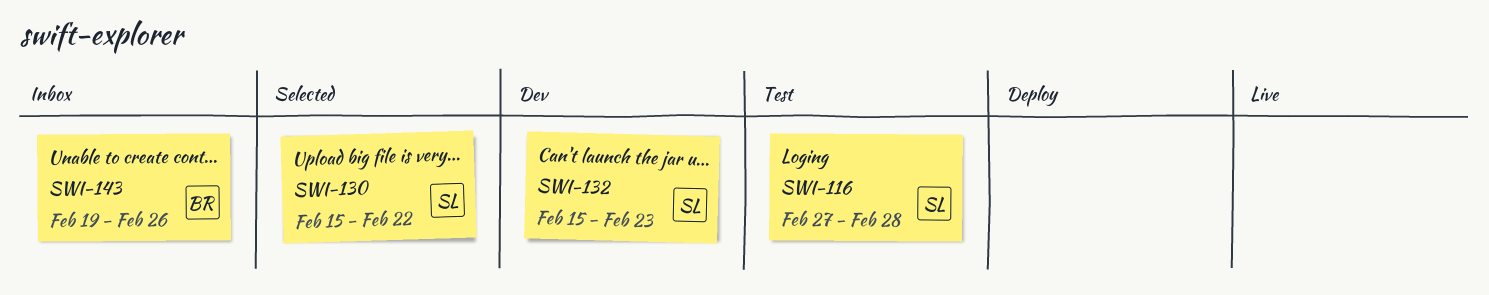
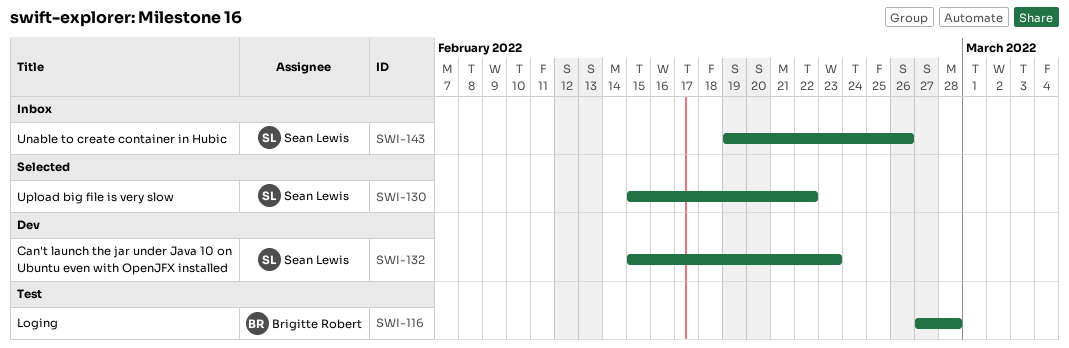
SWI-116, owner: Sean Lewis -> Brigitte Robert
SWI-143, owner: Brigitte Robert -> Sean Lewis

